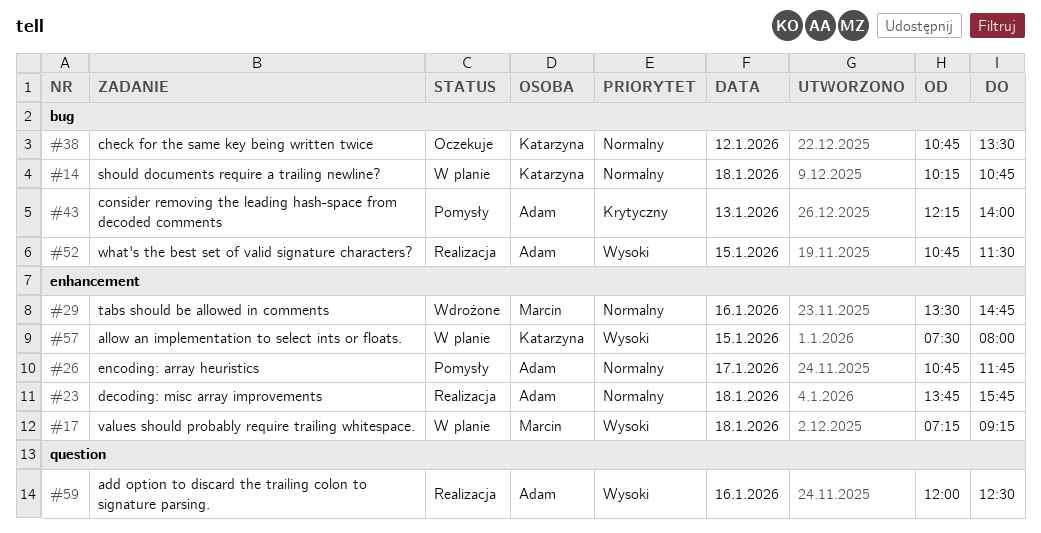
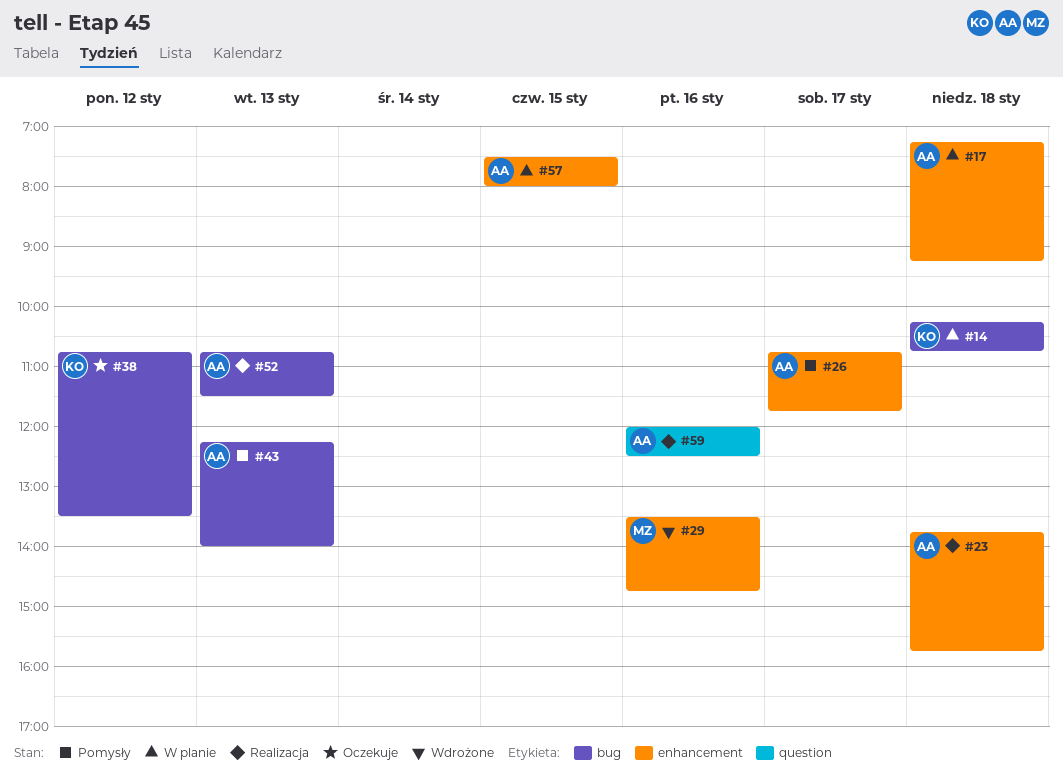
#17, owner: Marcin -> Adam
#52, day: Jan 15 -> Jan 13
#57, owner: Katarzyna -> Adam

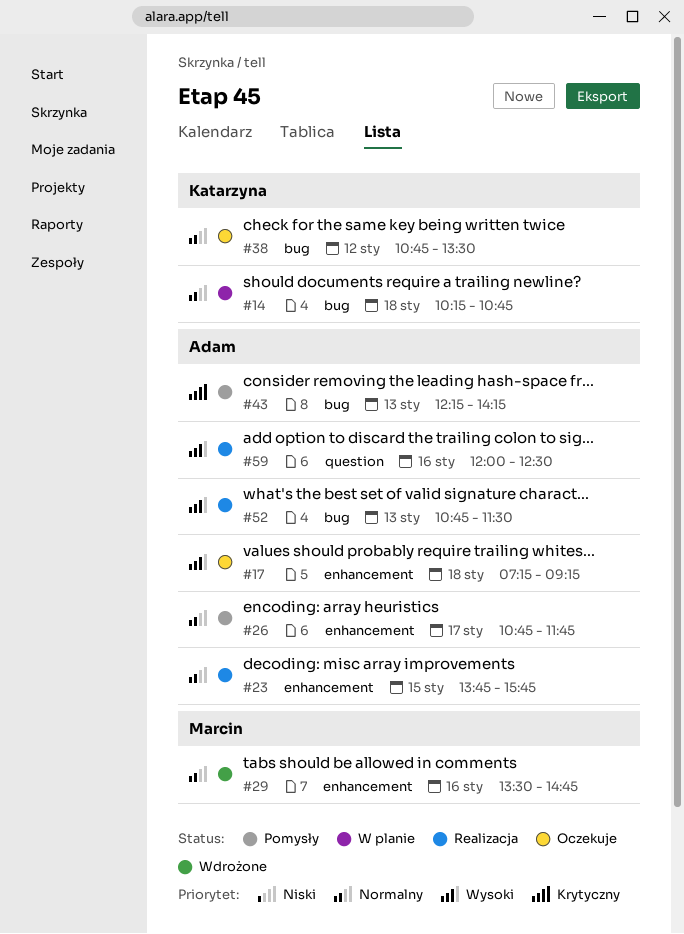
#17, status: W planie -> Oczekuje
#23, day: Jan 18 -> Jan 15
#43, ends: 14:00 -> 14:15
#57: present -> none

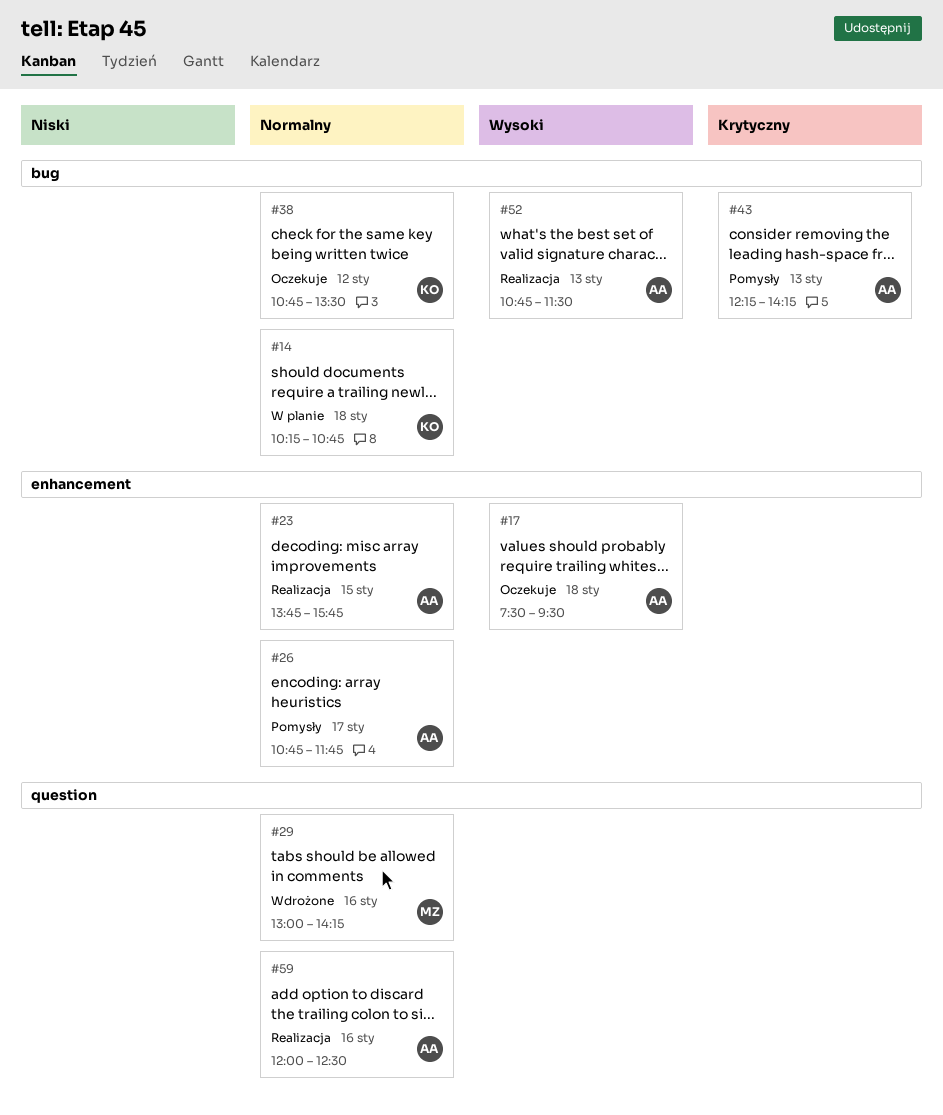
#17, begins: 07:15 -> 07:30
#17, ends: 09:15 -> 09:30
#29, label: enhancement -> question
#29, begins: 13:30 -> 13:00
#29, ends: 14:45 -> 14:15
#59, priority: Wysoki -> Normalny

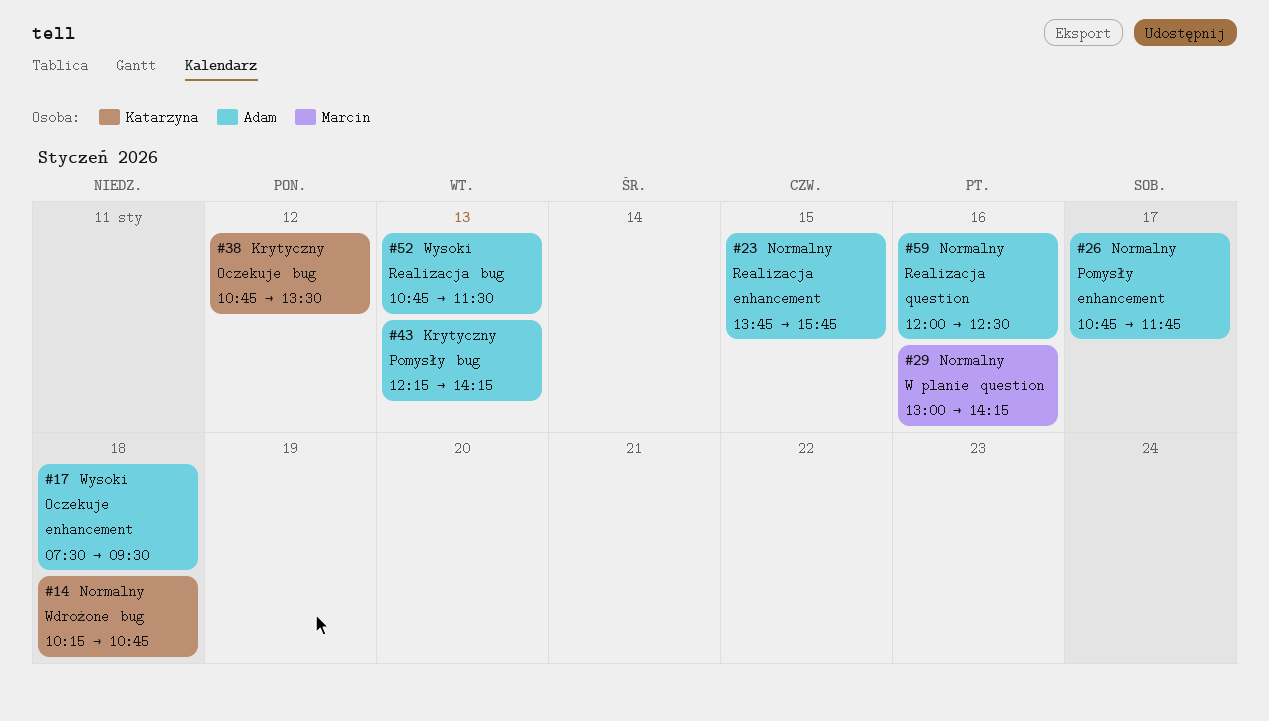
#14, status: W planie -> Wdrożone
#29, status: Wdrożone -> W planie
#38, priority: Normalny -> Krytyczny

